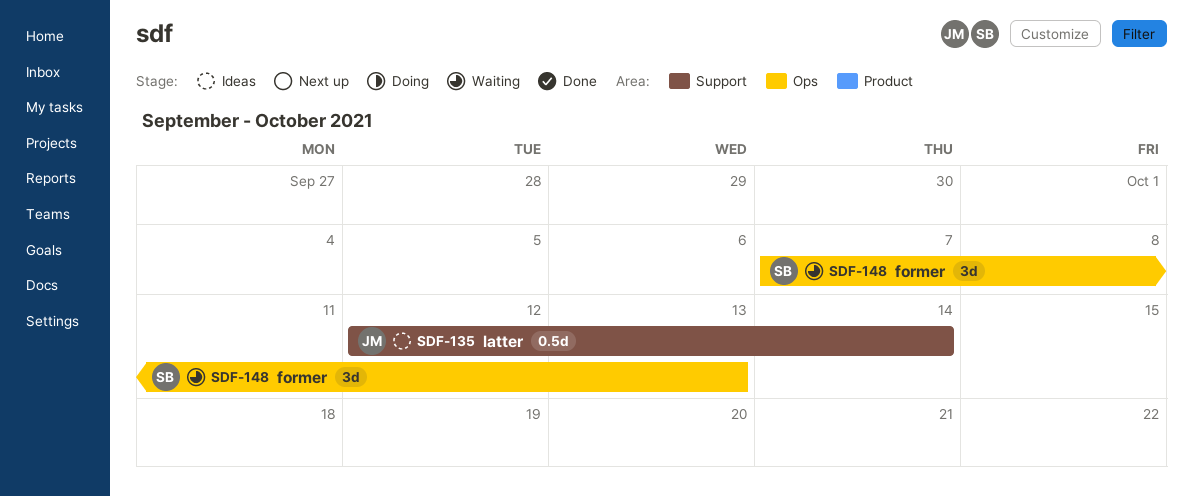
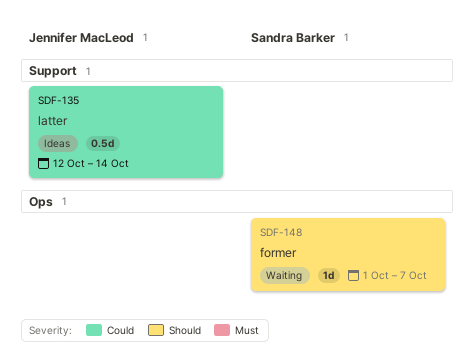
SDF-148, estimate: 3d -> 1d
SDF-148, start: Oct 7 -> Oct 1
SDF-148, due: Oct 13 -> Oct 7

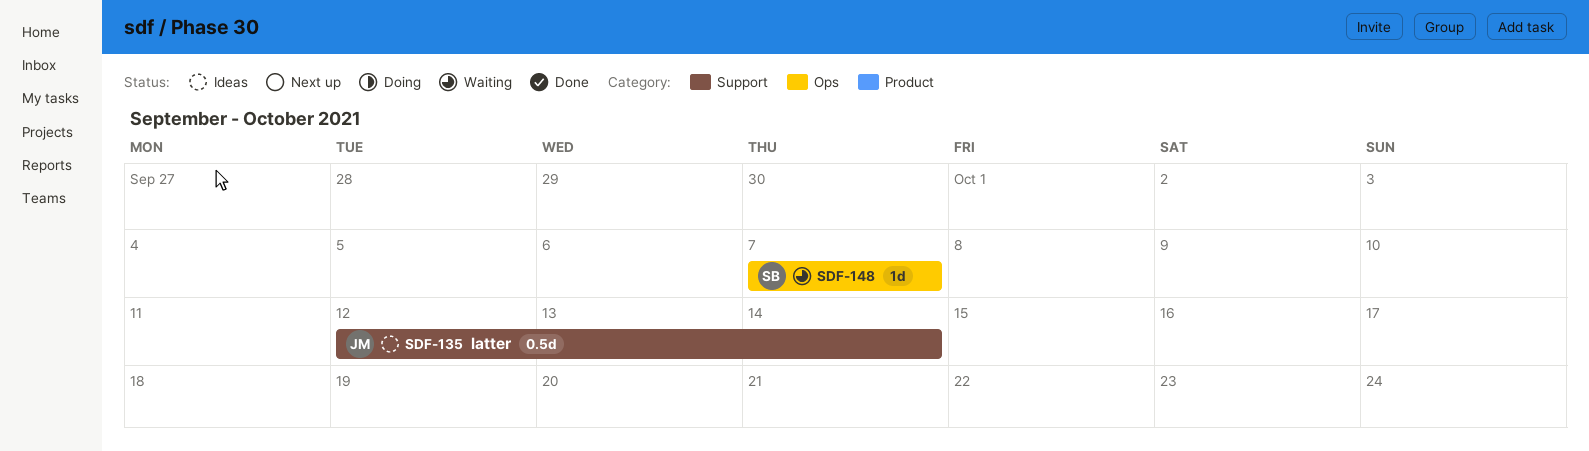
SDF-148, start: Oct 1 -> Oct 7

